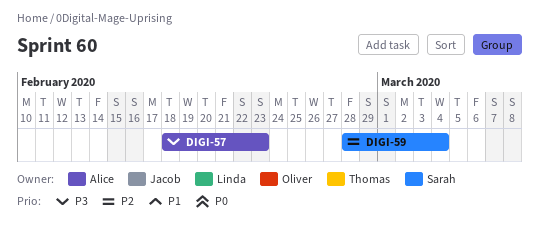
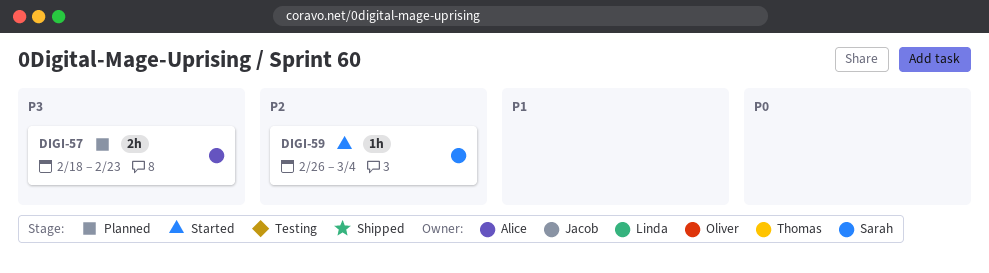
DIGI-59, start: Feb 28 -> Feb 26

